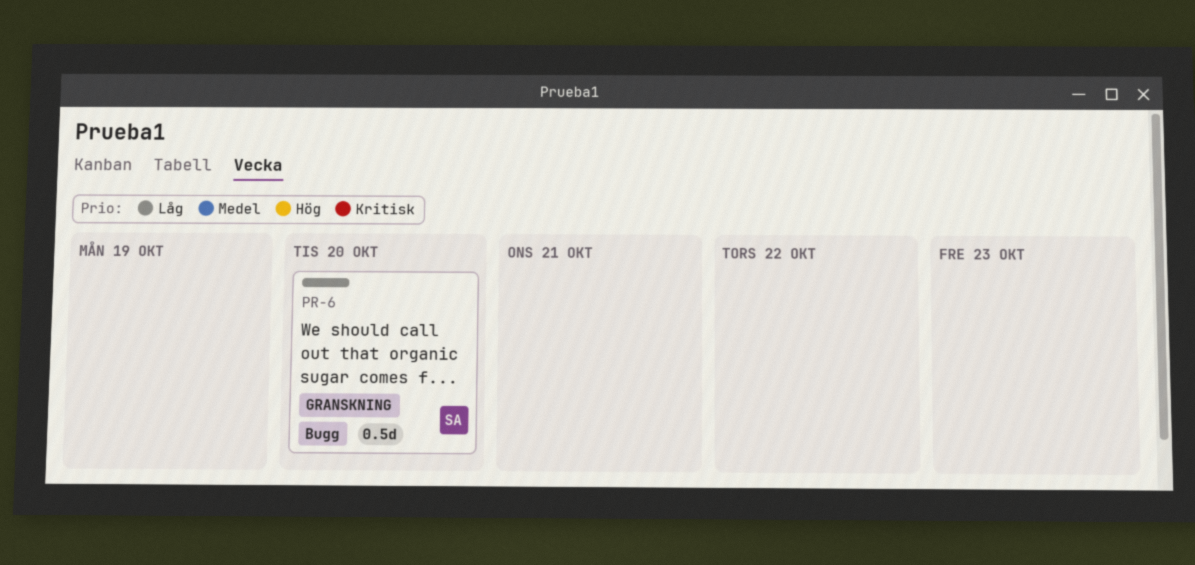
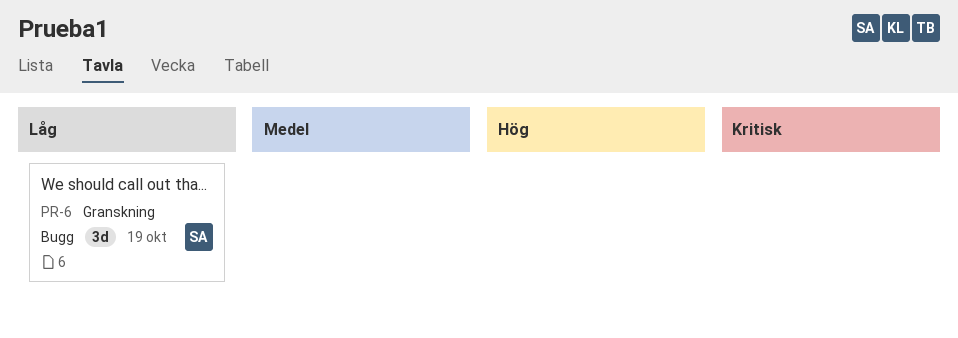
PR-6, estimate: 0.5d -> 3d
PR-6, due: Oct 20 -> Oct 19

